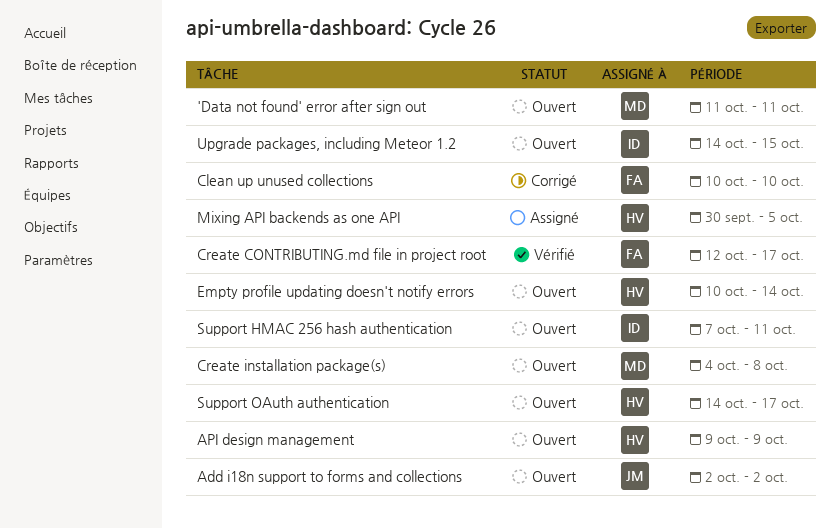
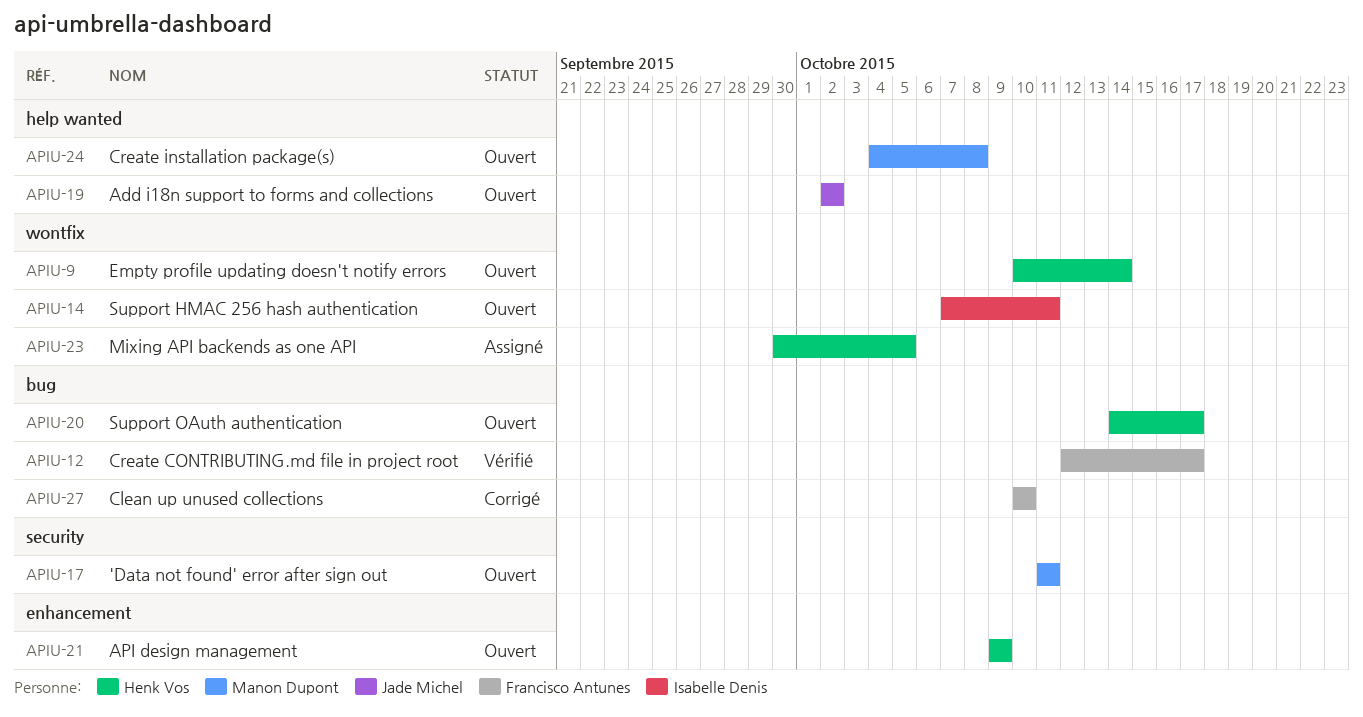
Upgrade packages, including Meteor 1.2: present -> none

